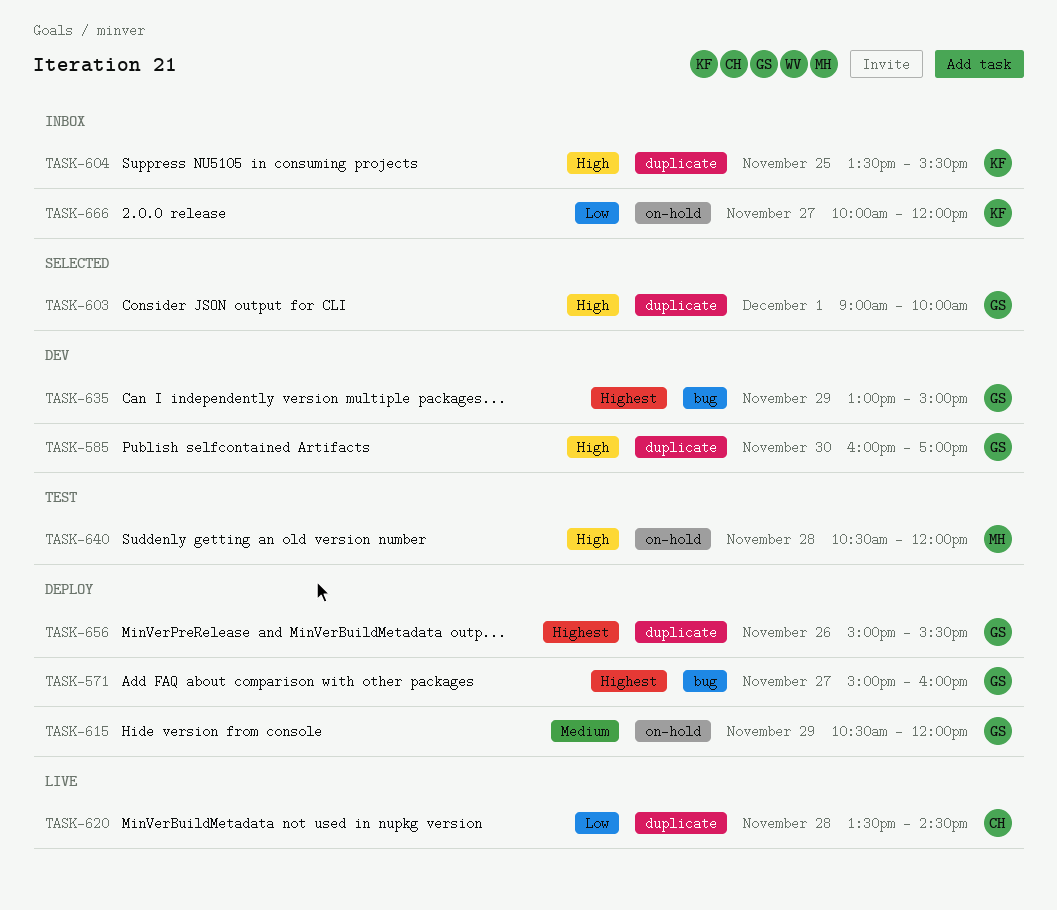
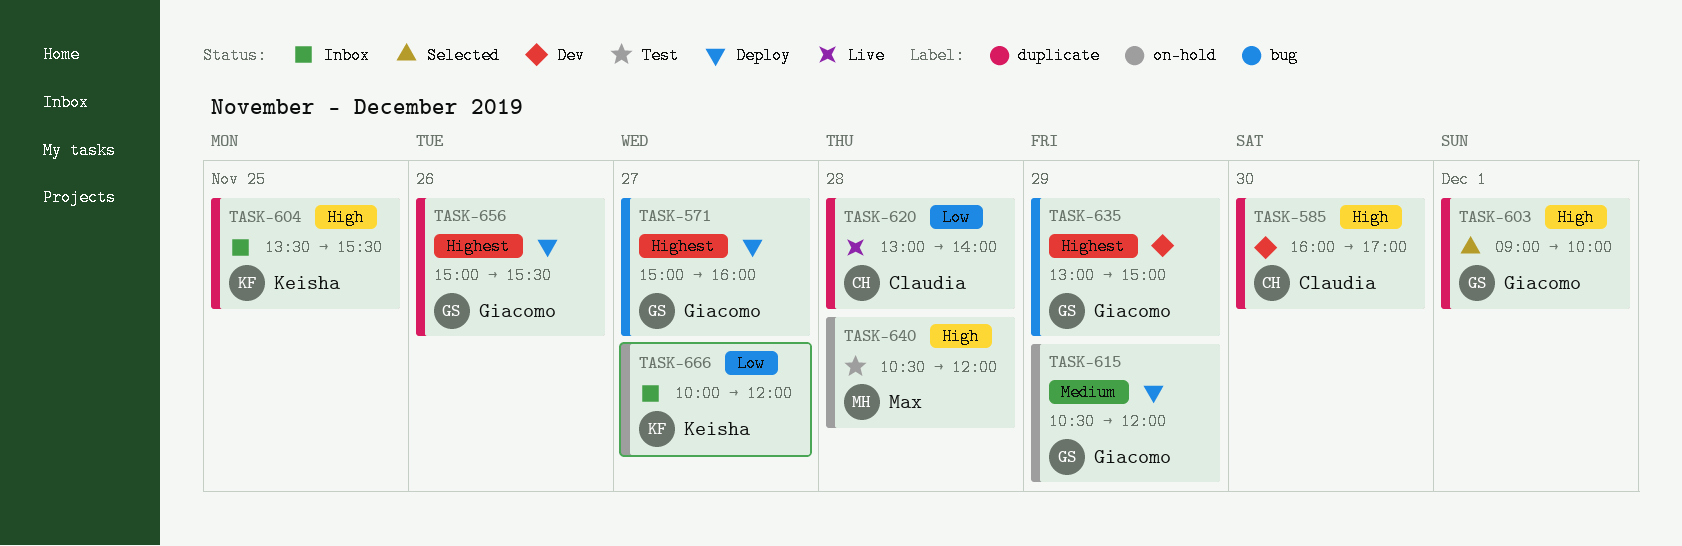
TASK-585, owner: Giacomo -> Claudia
TASK-620, begins: 13:30 -> 13:00
TASK-620, ends: 14:30 -> 14:00

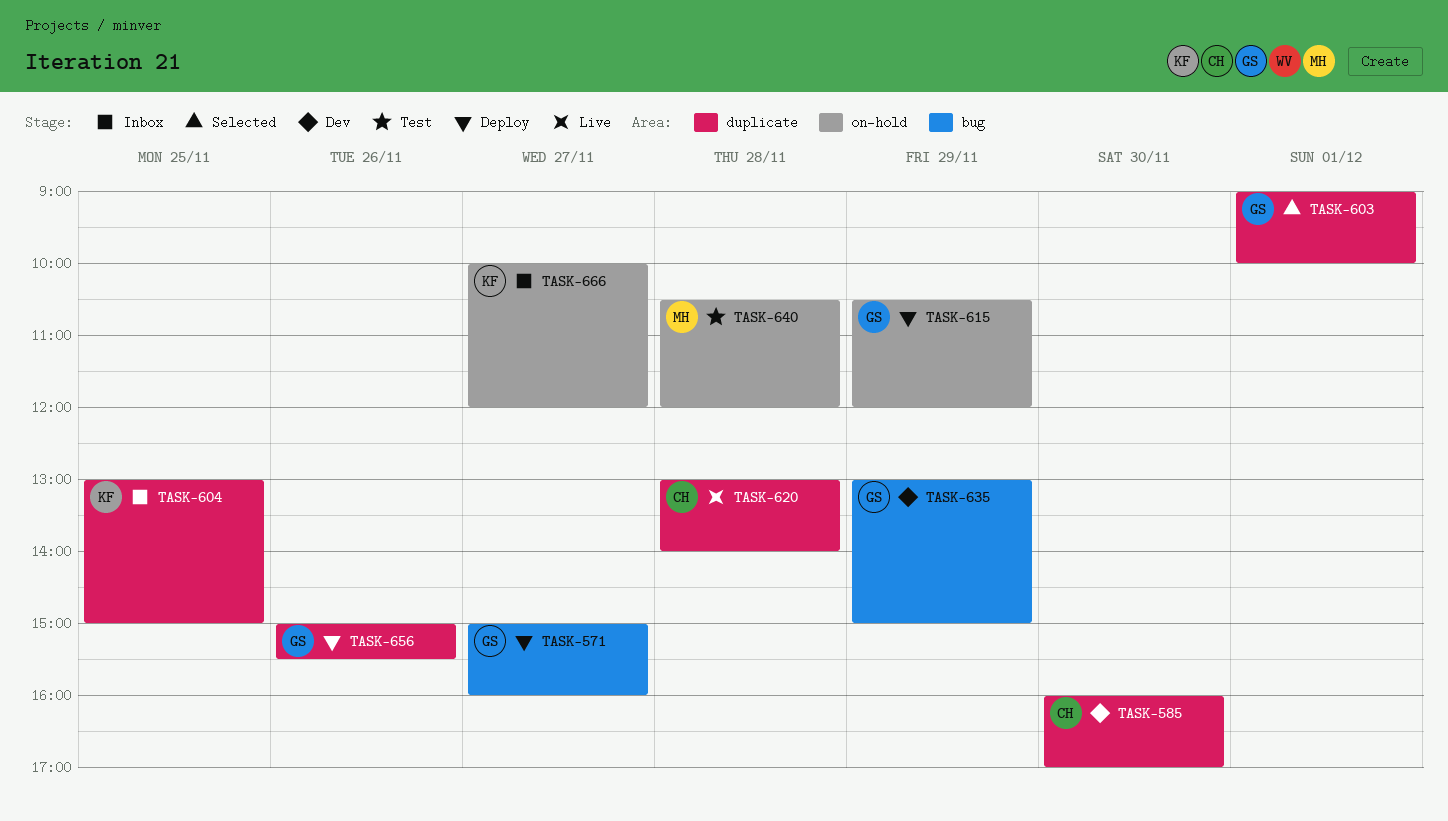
TASK-604, begins: 13:30 -> 13:00
TASK-604, ends: 15:30 -> 15:00

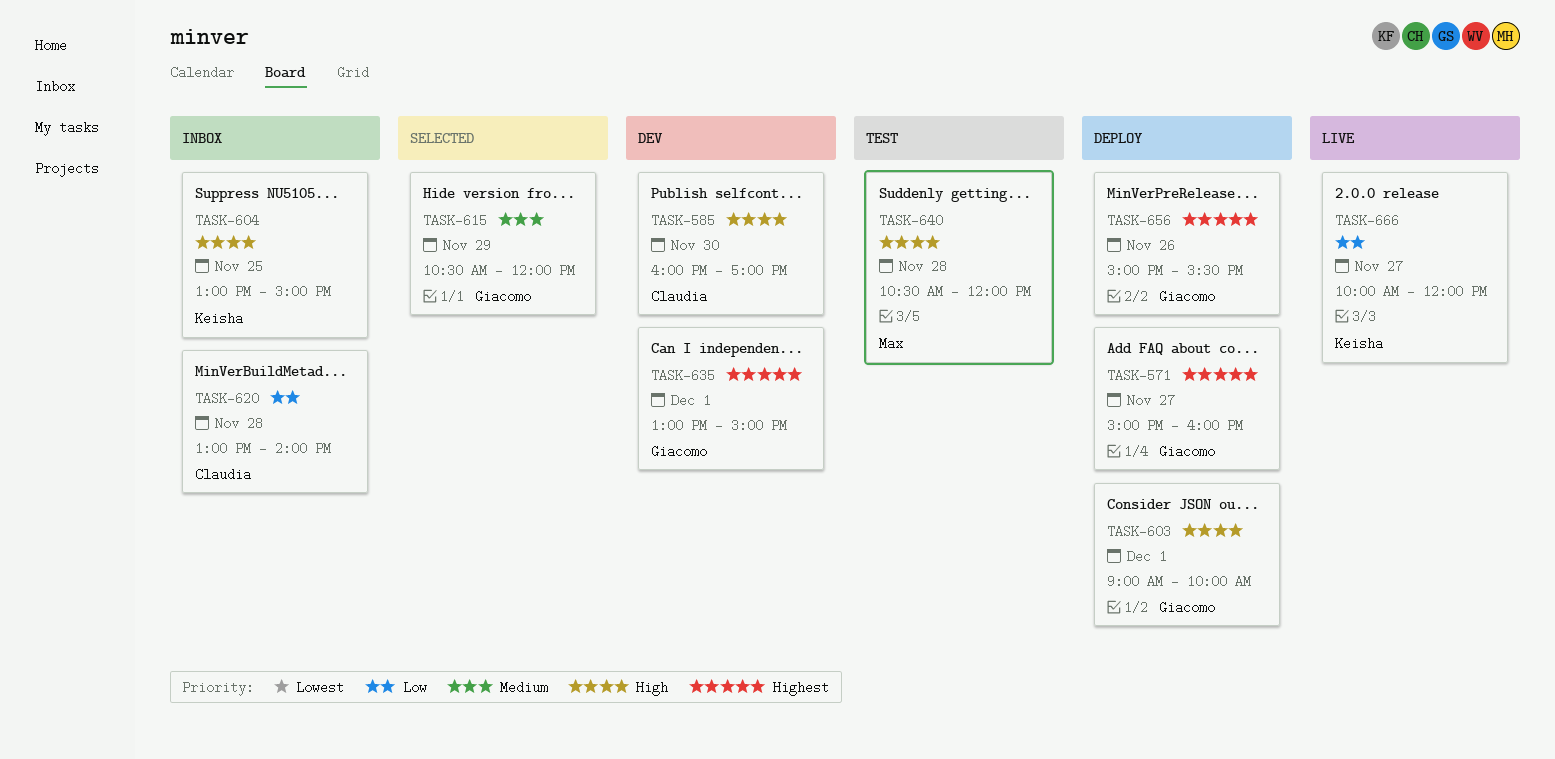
TASK-603, status: Selected -> Deploy
TASK-615, status: Deploy -> Selected
TASK-620, status: Live -> Inbox
TASK-635, day: Nov 29 -> Dec 1
TASK-666, status: Inbox -> Live

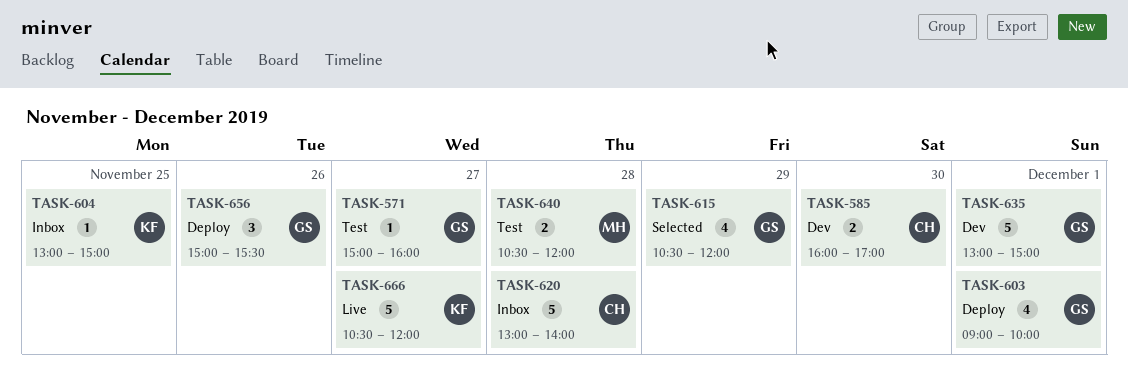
TASK-571, status: Deploy -> Test
TASK-666, begins: 10:00 -> 10:30

